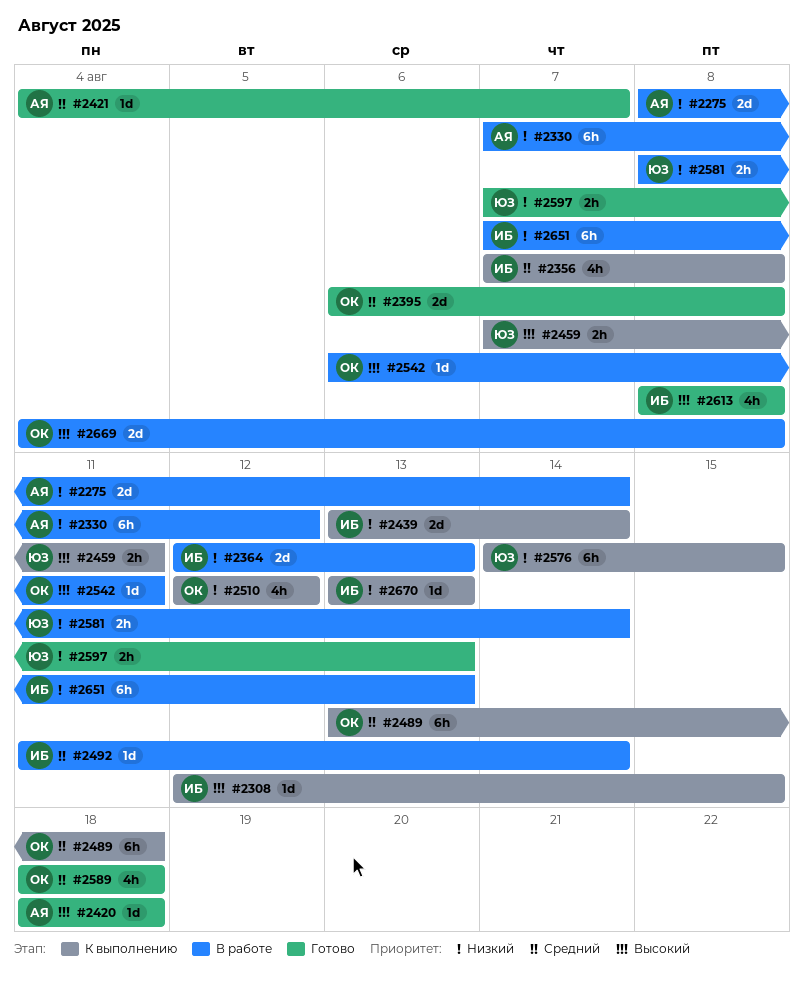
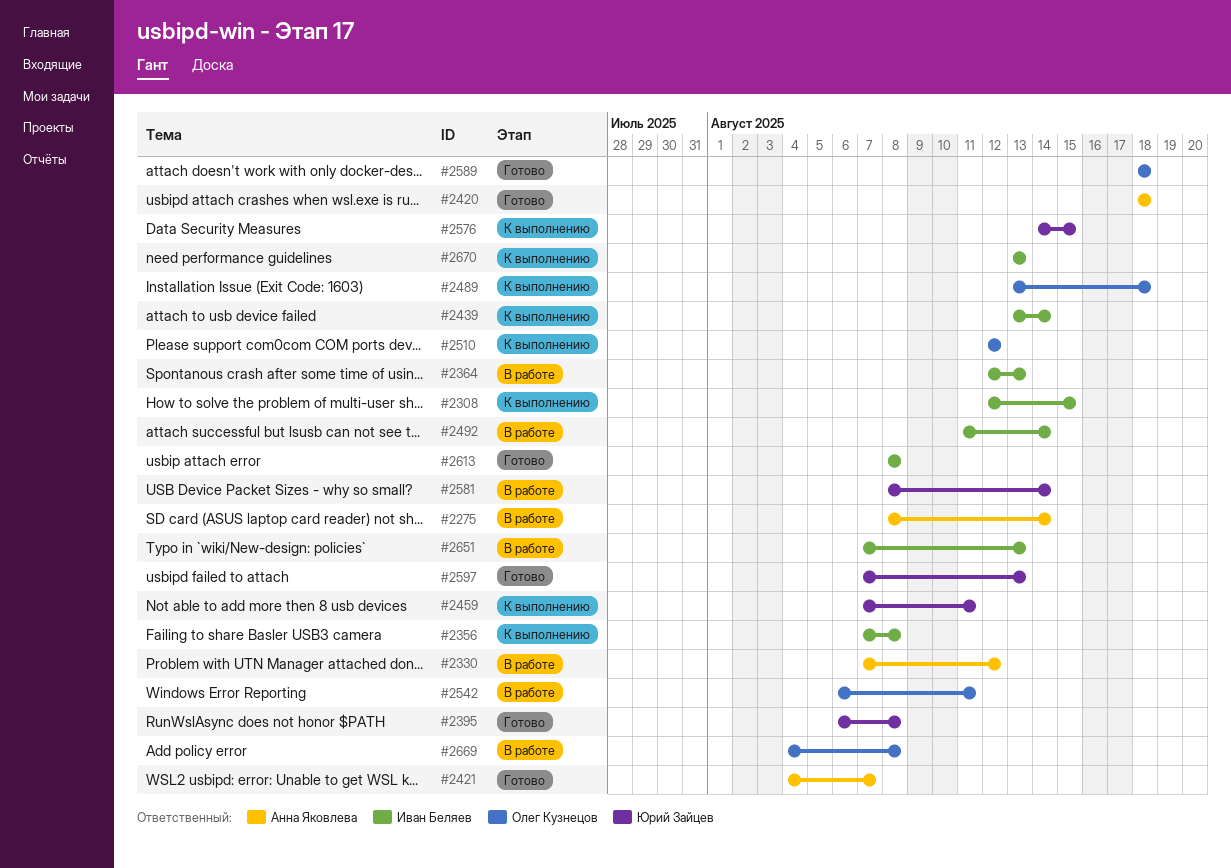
#2395, owner: Олег Кузнецов -> Юрий Зайцев

